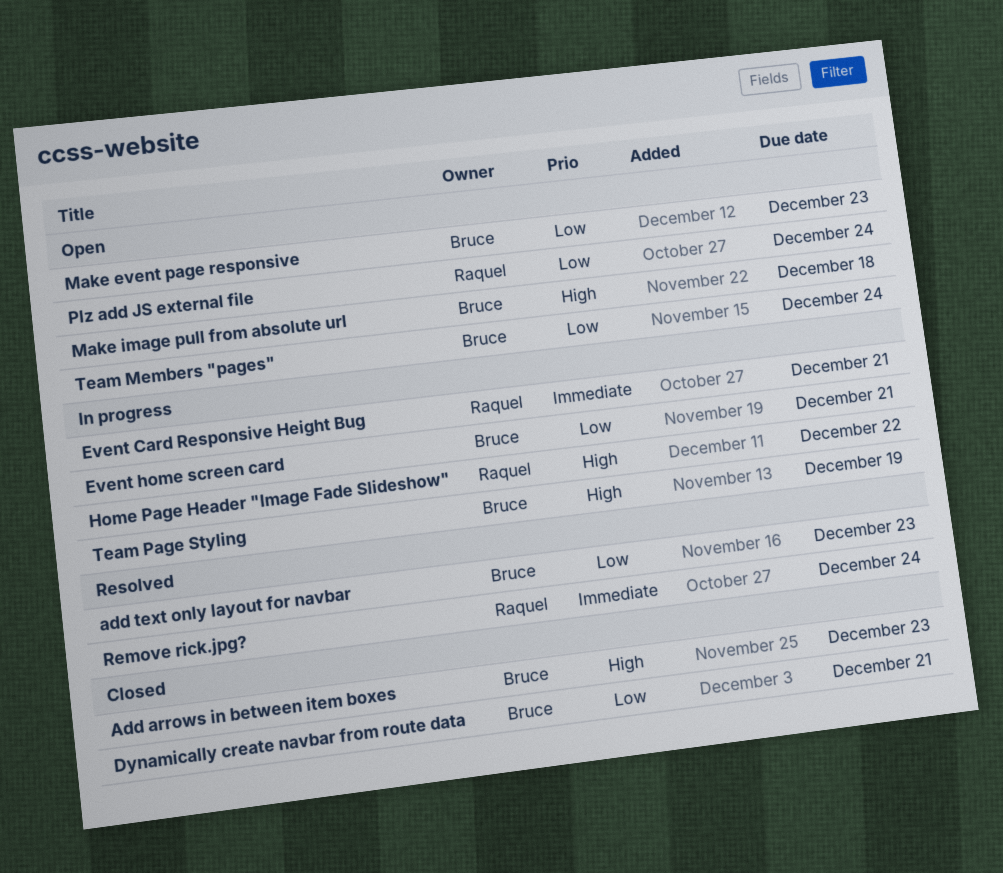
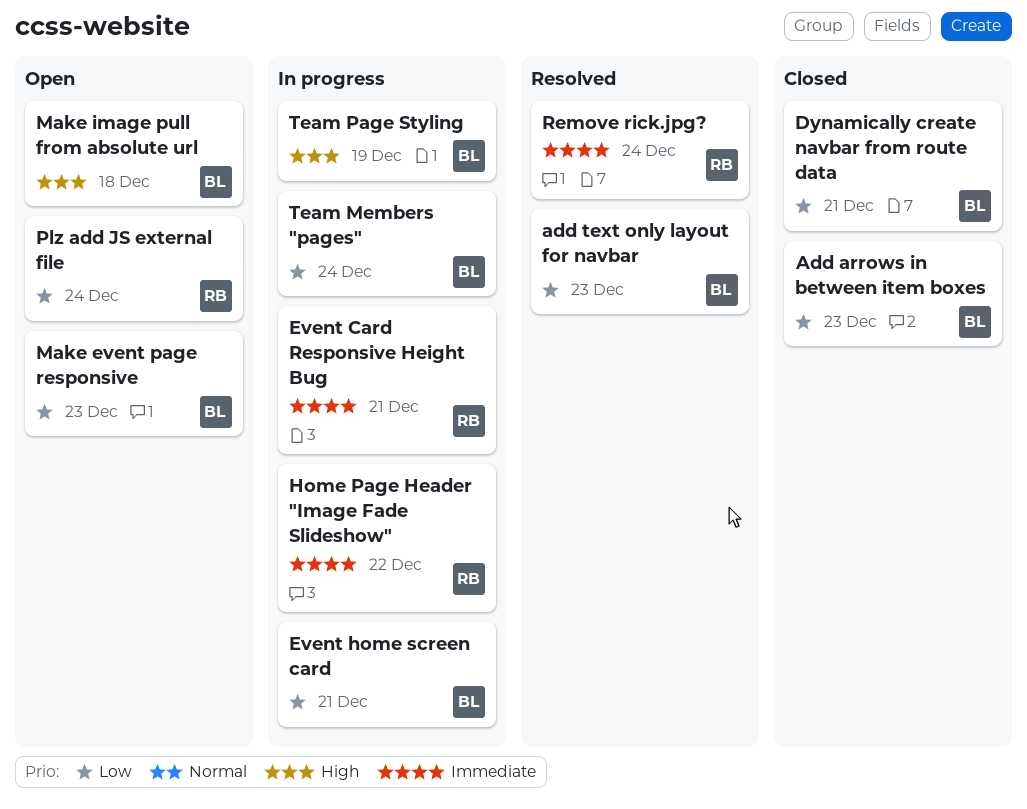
Add arrows in between item boxes, priority: High -> Low
Home Page Header "Image Fade Slideshow", priority: High -> Immediate
Team Members "pages", status: Open -> In progress

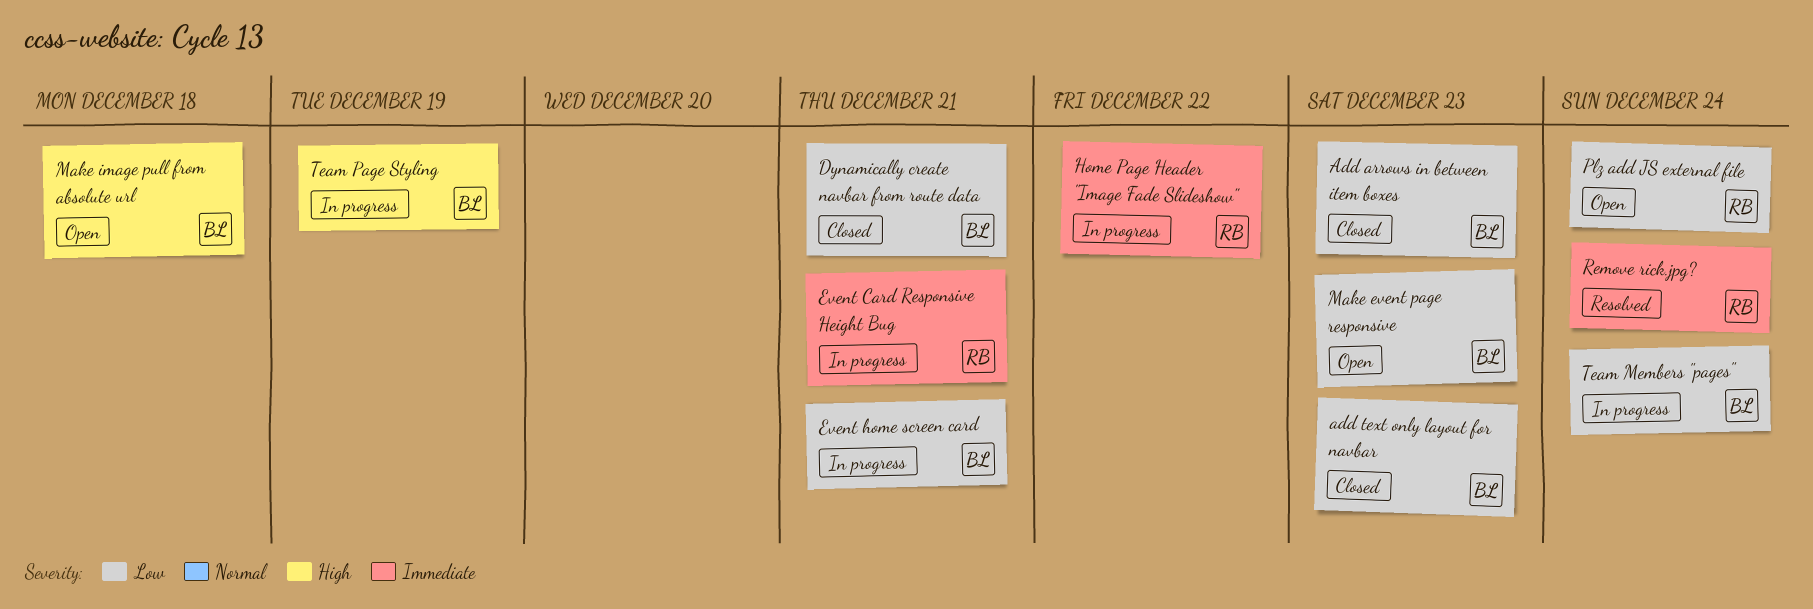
add text only layout for navbar, status: Resolved -> Closed

